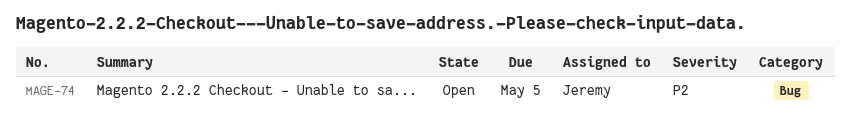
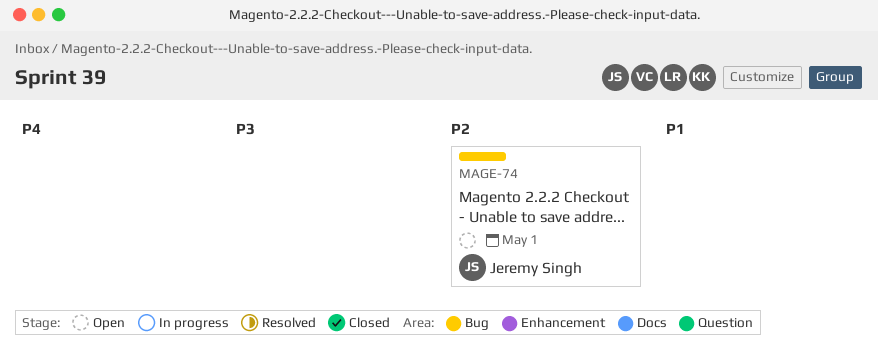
MAGE-74, due: May 5 -> May 1

